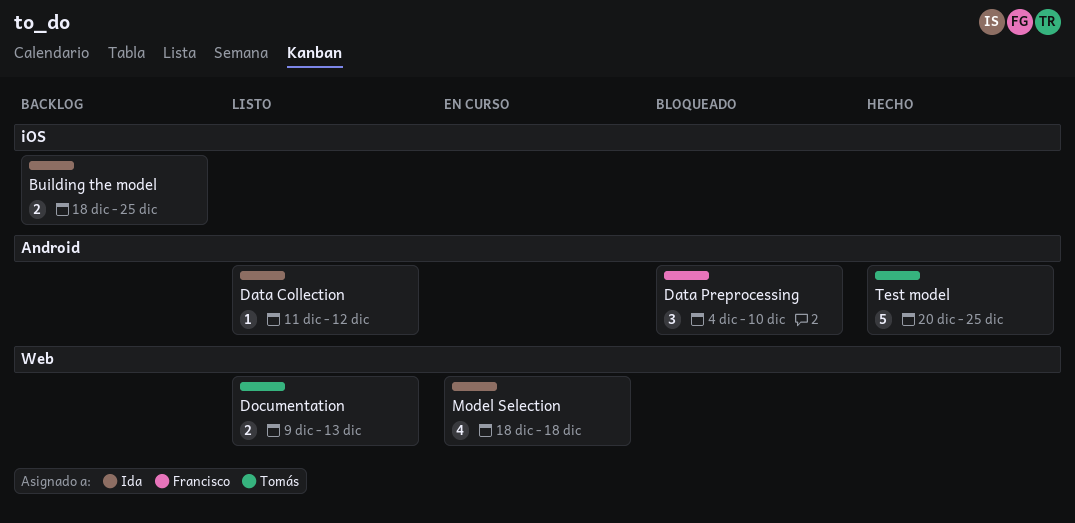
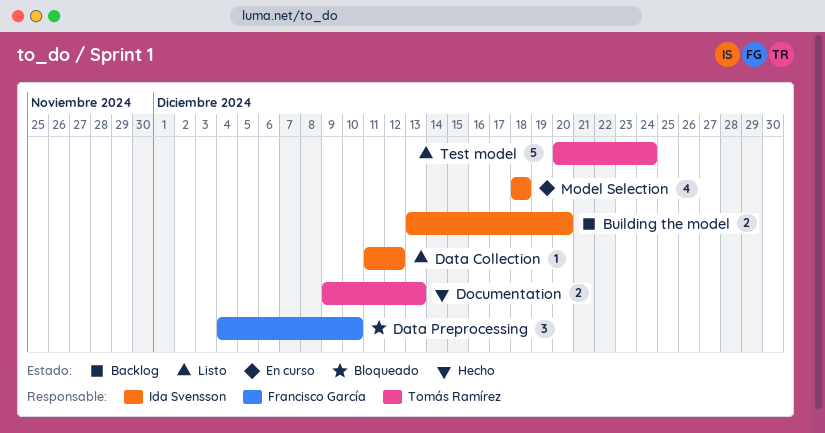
Building the model, start: Dec 18 -> Dec 13
Building the model, due: Dec 25 -> Dec 20
Documentation, status: Listo -> Hecho
Test model, status: Hecho -> Listo
Test model, due: Dec 25 -> Dec 24

